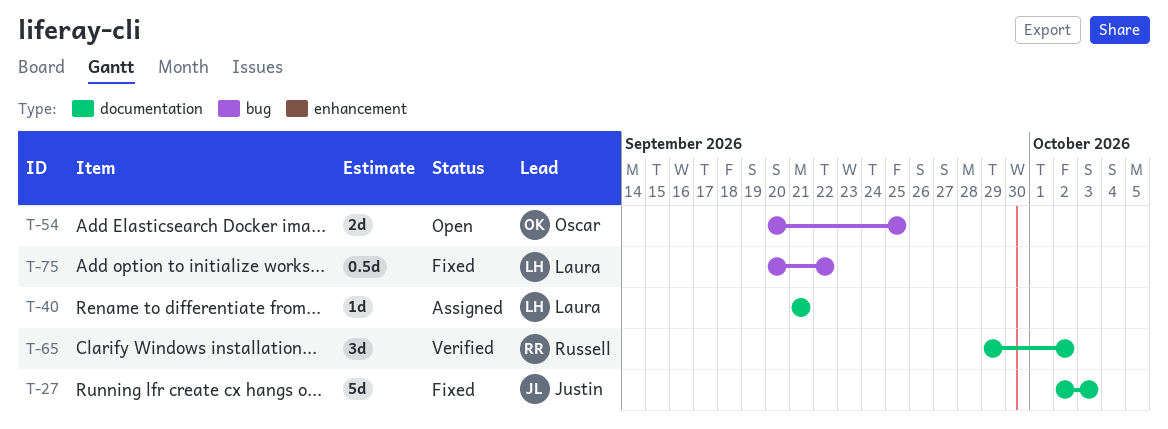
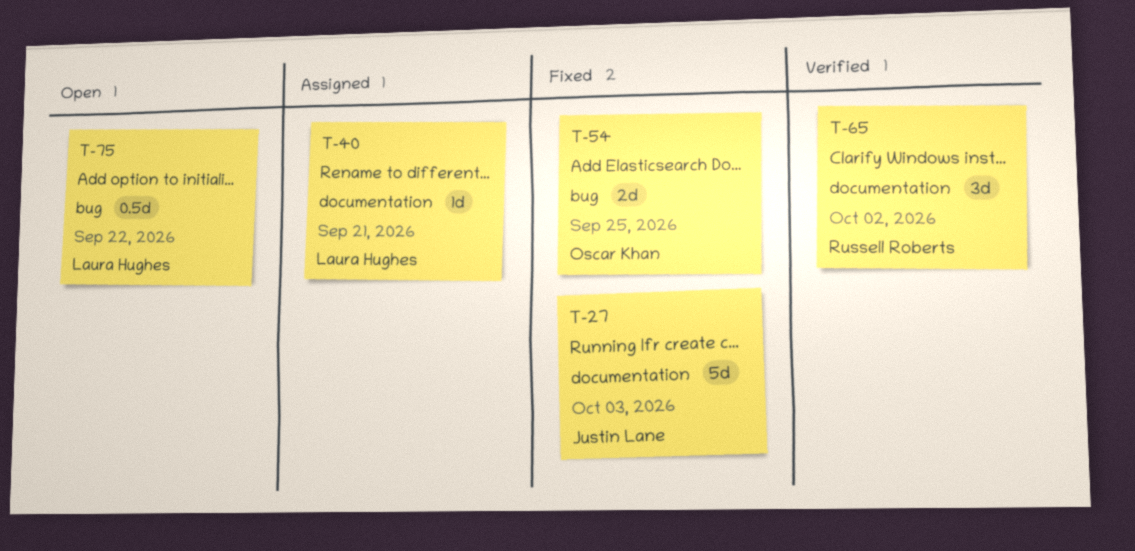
T-54, status: Open -> Fixed
T-75, status: Fixed -> Open

